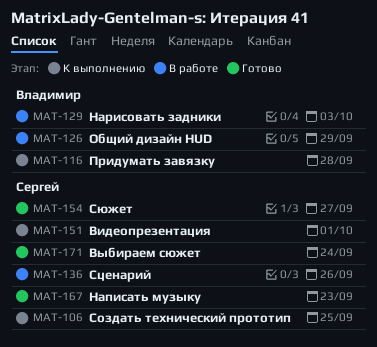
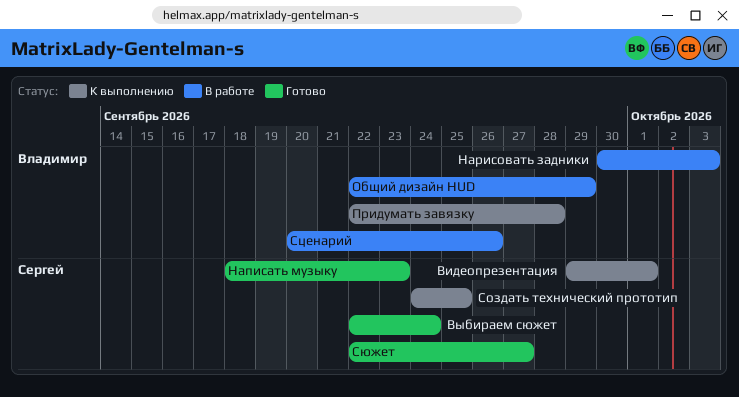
Сценарий, owner: Сергей -> Владимир

